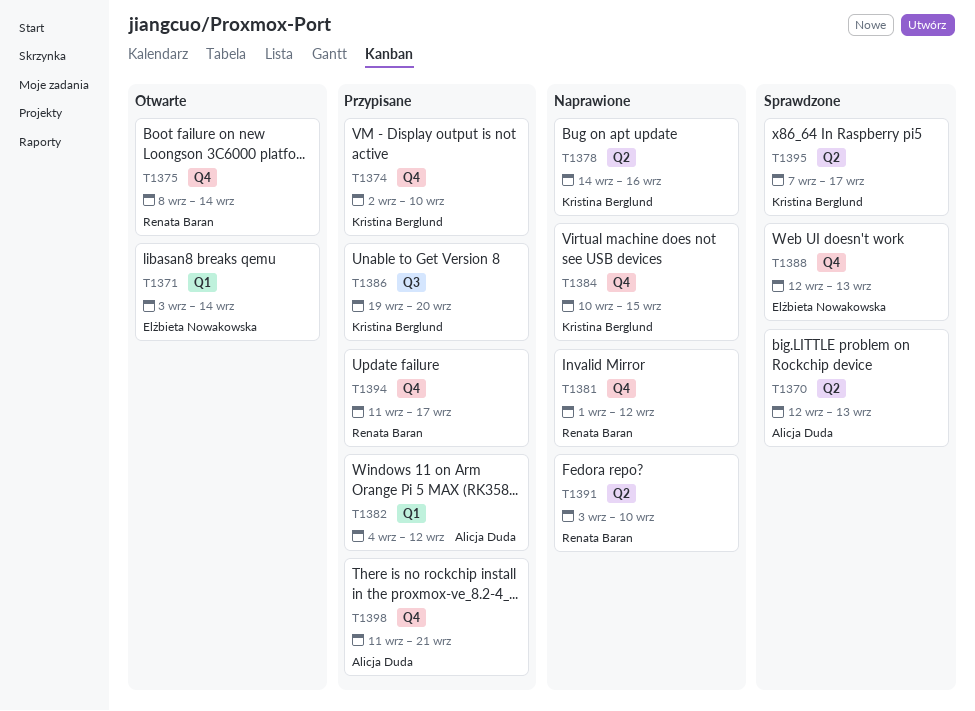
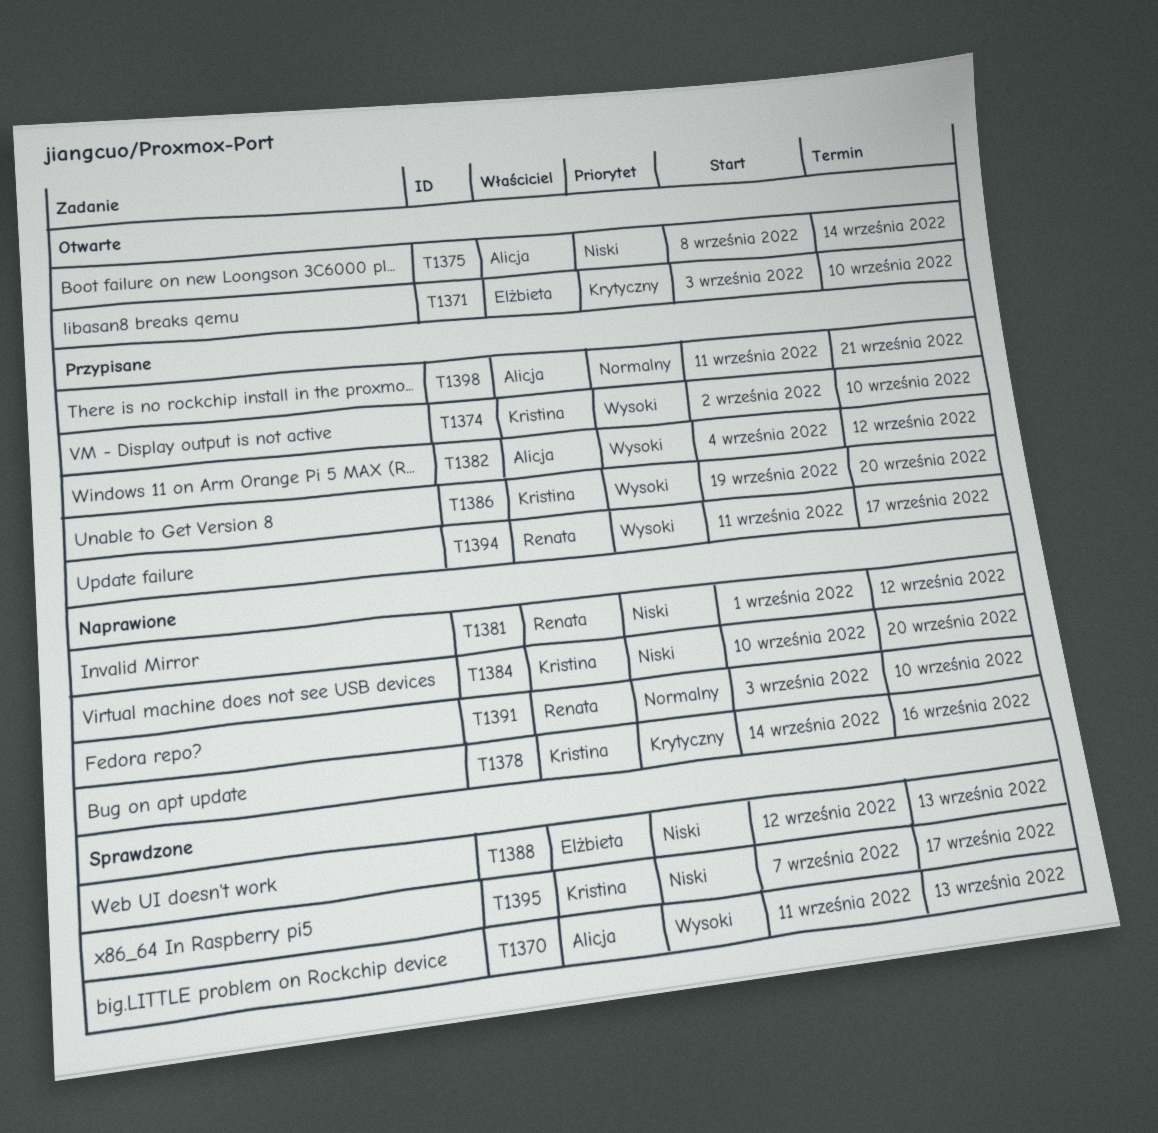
T1370, start: Sep 12 -> Sep 11
T1371, due: Sep 14 -> Sep 10
T1375, owner: Renata Baran -> Alicja Duda
T1384, due: Sep 15 -> Sep 20

